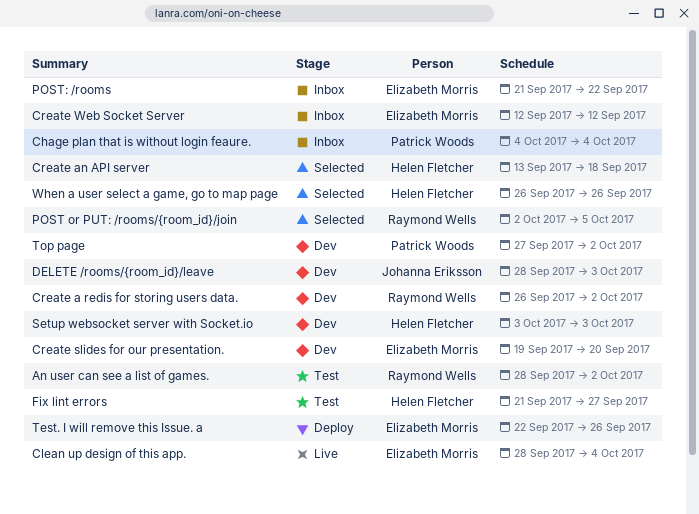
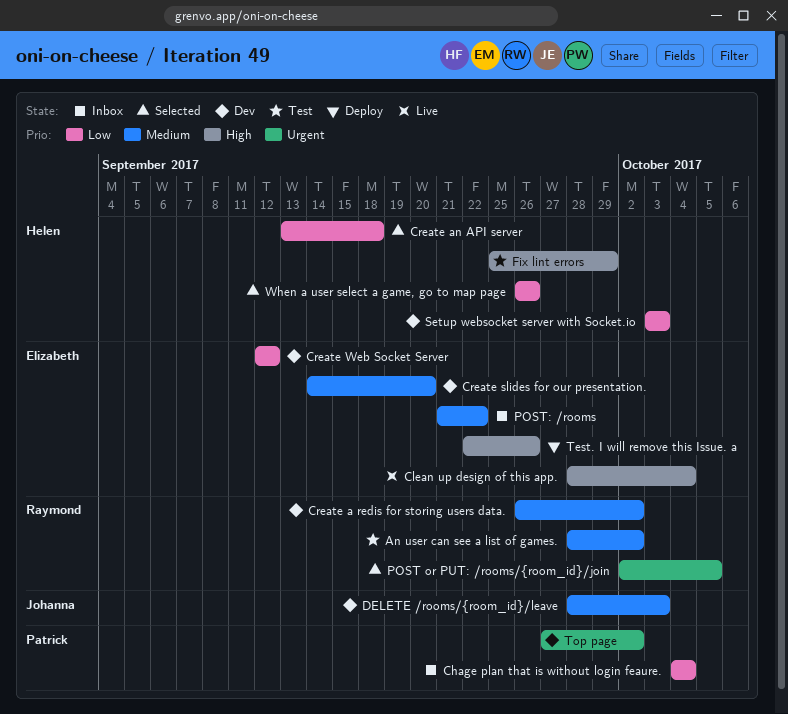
Create slides for our presentation., start: Sep 19 -> Sep 14
Create Web Socket Server, status: Inbox -> Dev
Fix lint errors, start: Sep 21 -> Sep 25
Fix lint errors, due: Sep 27 -> Sep 29

